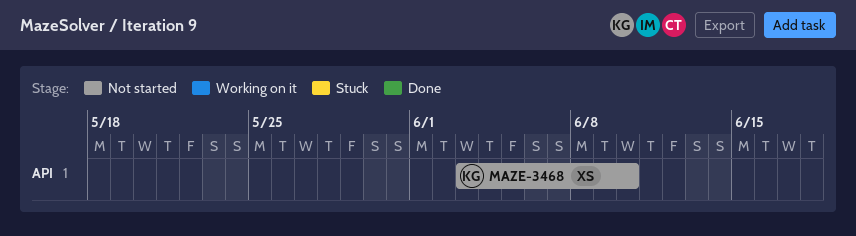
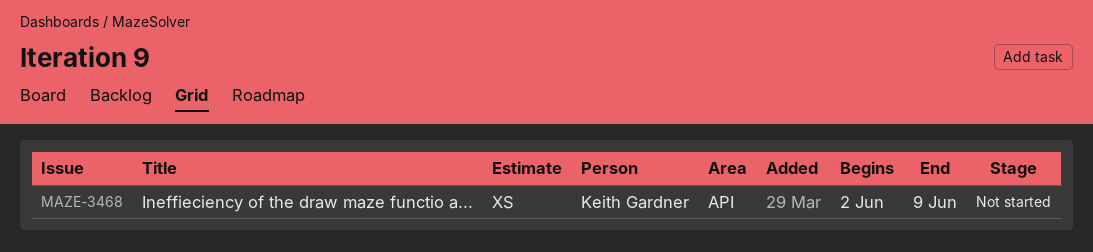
MAZE-3468, start: Jun 3 -> Jun 2
MAZE-3468, due: Jun 10 -> Jun 9

